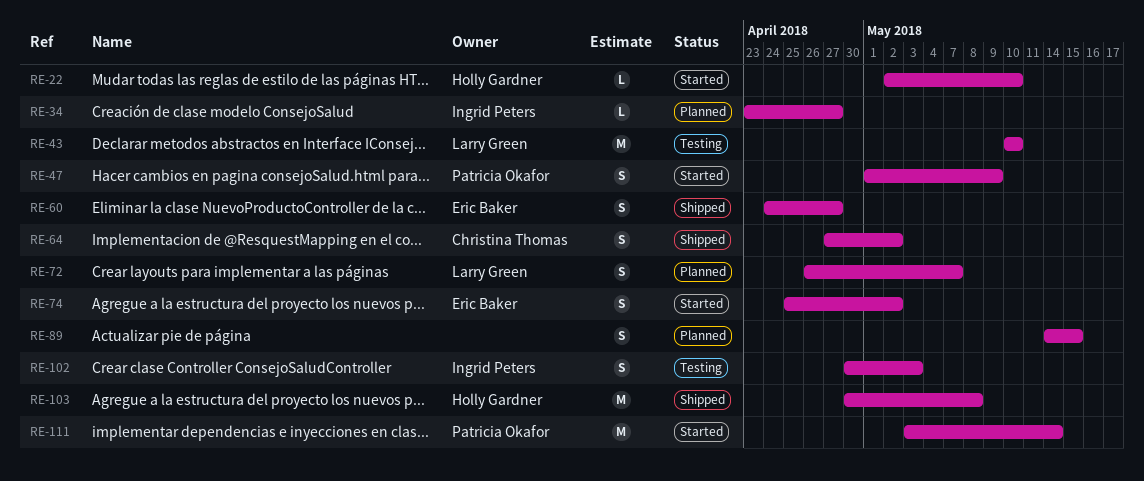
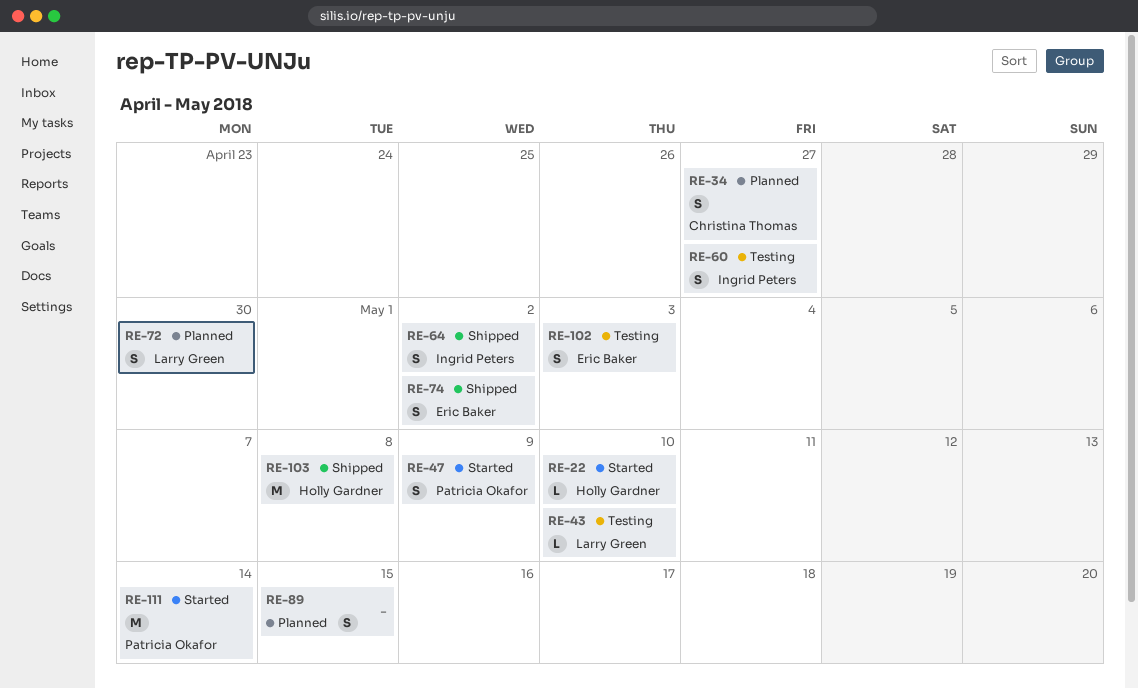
RE-34, owner: Ingrid Peters -> Christina Thomas
RE-34, estimate: L -> S
RE-43, estimate: M -> L
RE-60, status: Shipped -> Testing
RE-60, owner: Eric Baker -> Ingrid Peters
RE-64, owner: Christina Thomas -> Ingrid Peters
RE-72, due: May 7 -> Apr 30
RE-74, status: Started -> Shipped
RE-102, owner: Ingrid Peters -> Eric Baker

